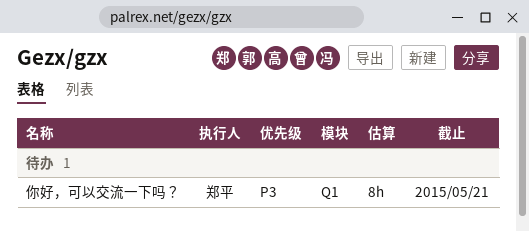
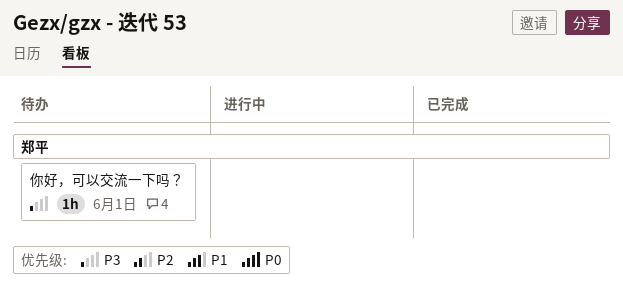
你好，可以交流一下吗？, estimate: 8h -> 1h
你好，可以交流一下吗？, due: May 21 -> Jun 1

